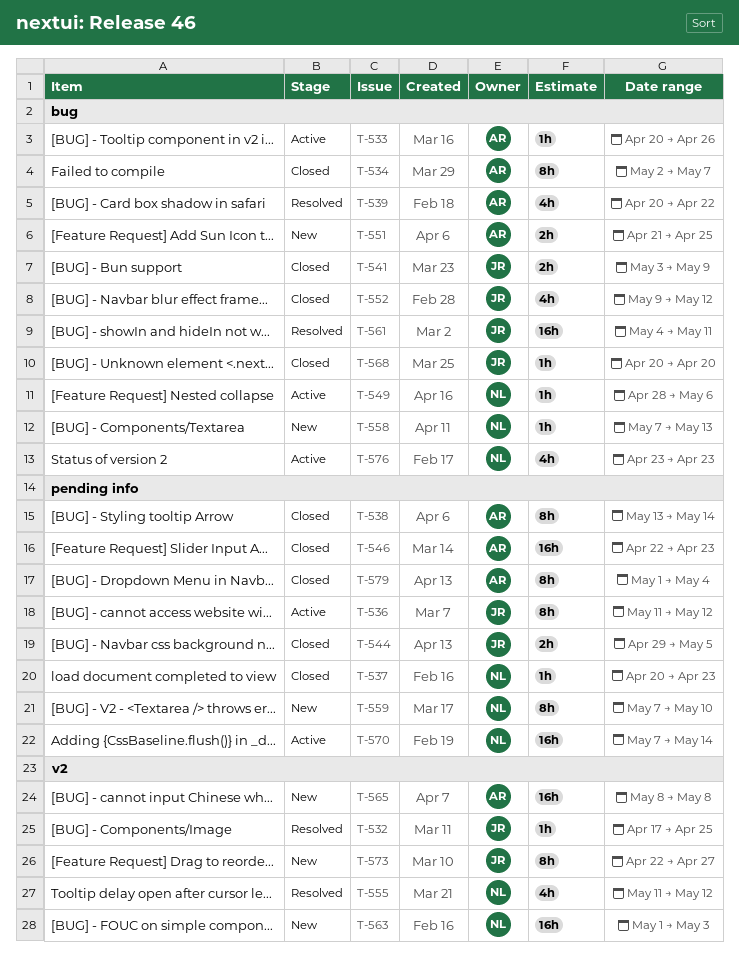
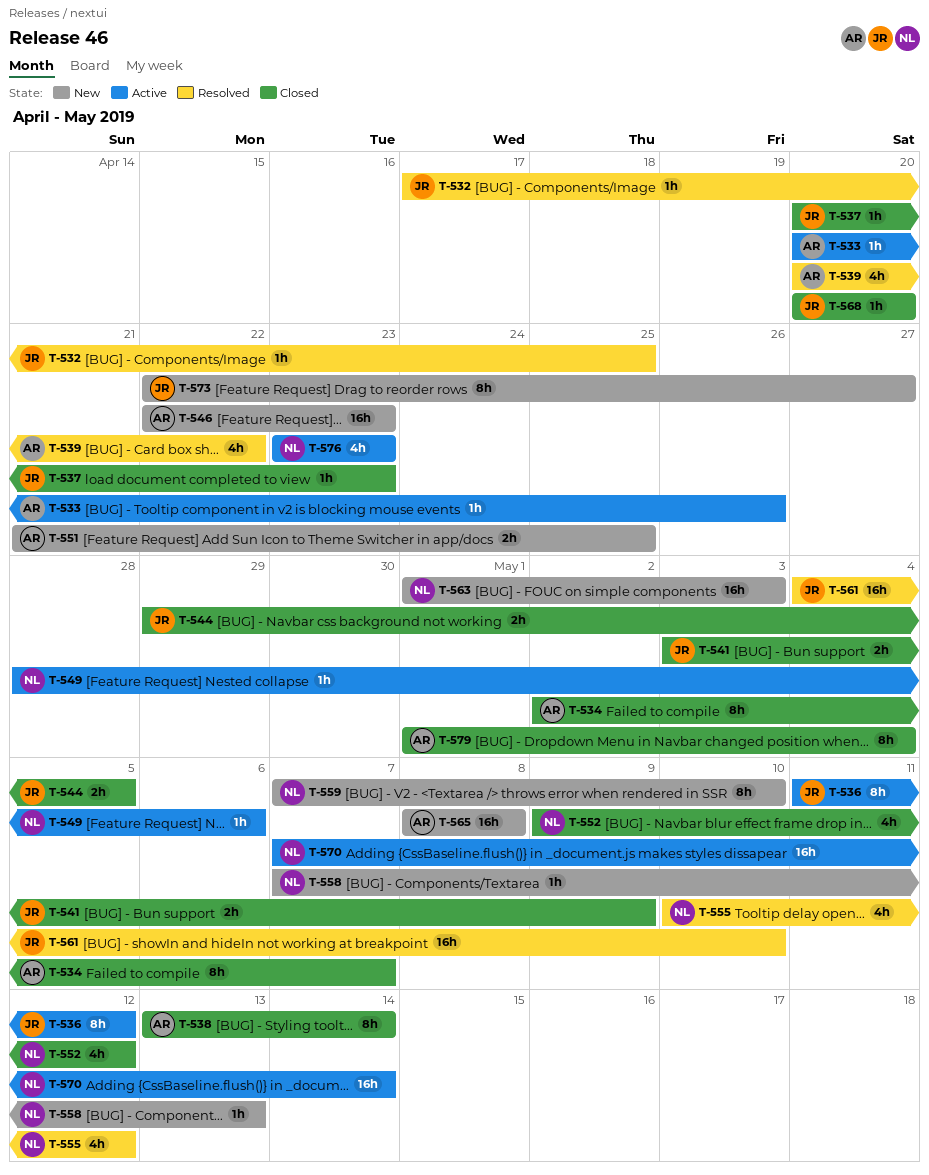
T-537, owner: NL -> JR
T-546, status: Closed -> New
T-552, owner: JR -> NL
T-555, start: May 11 -> May 10
T-561, due: May 11 -> May 10

